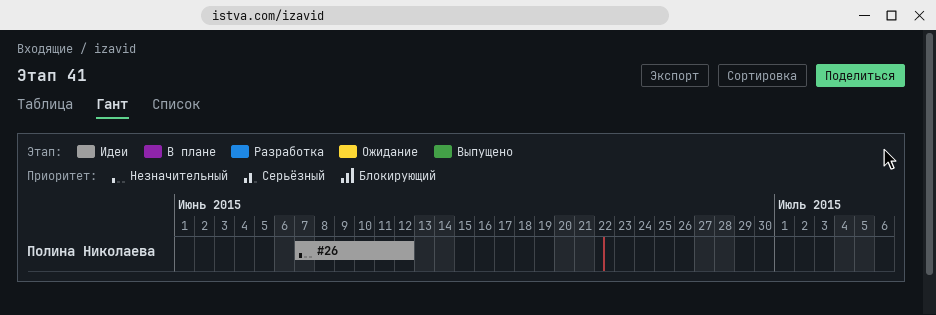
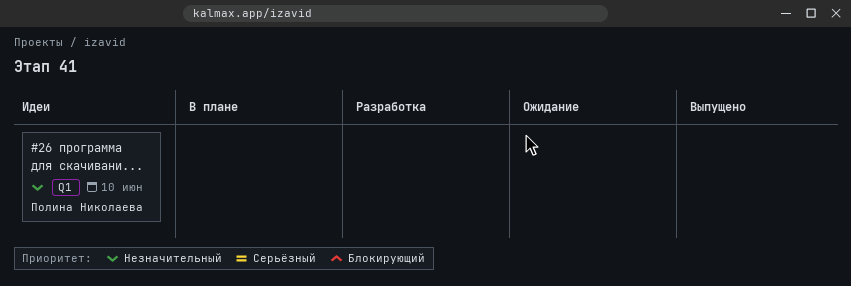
#26, due: Jun 12 -> Jun 10

